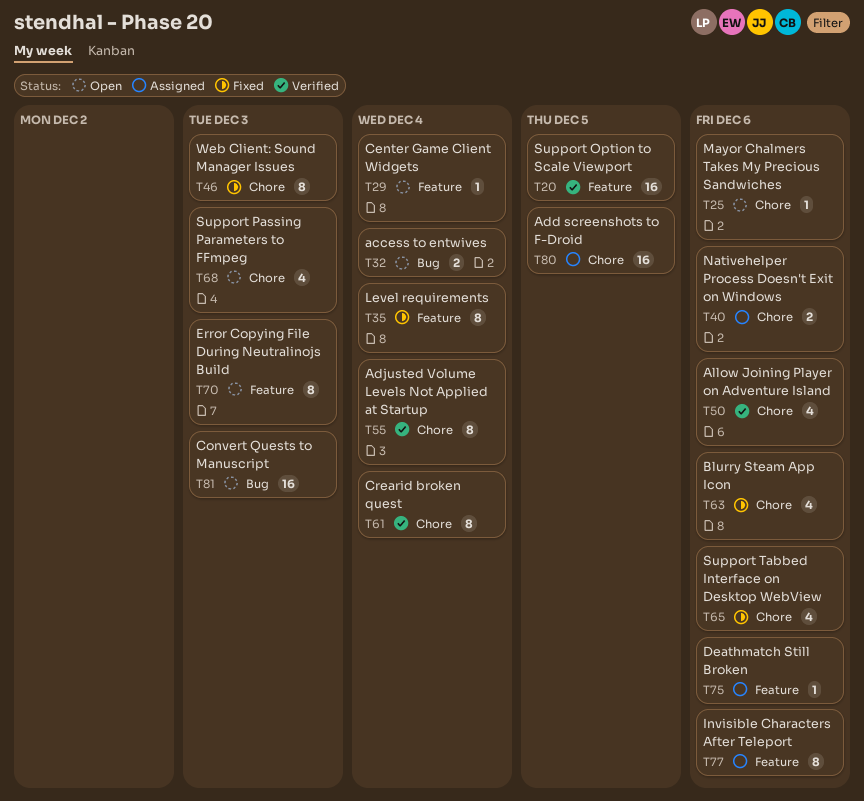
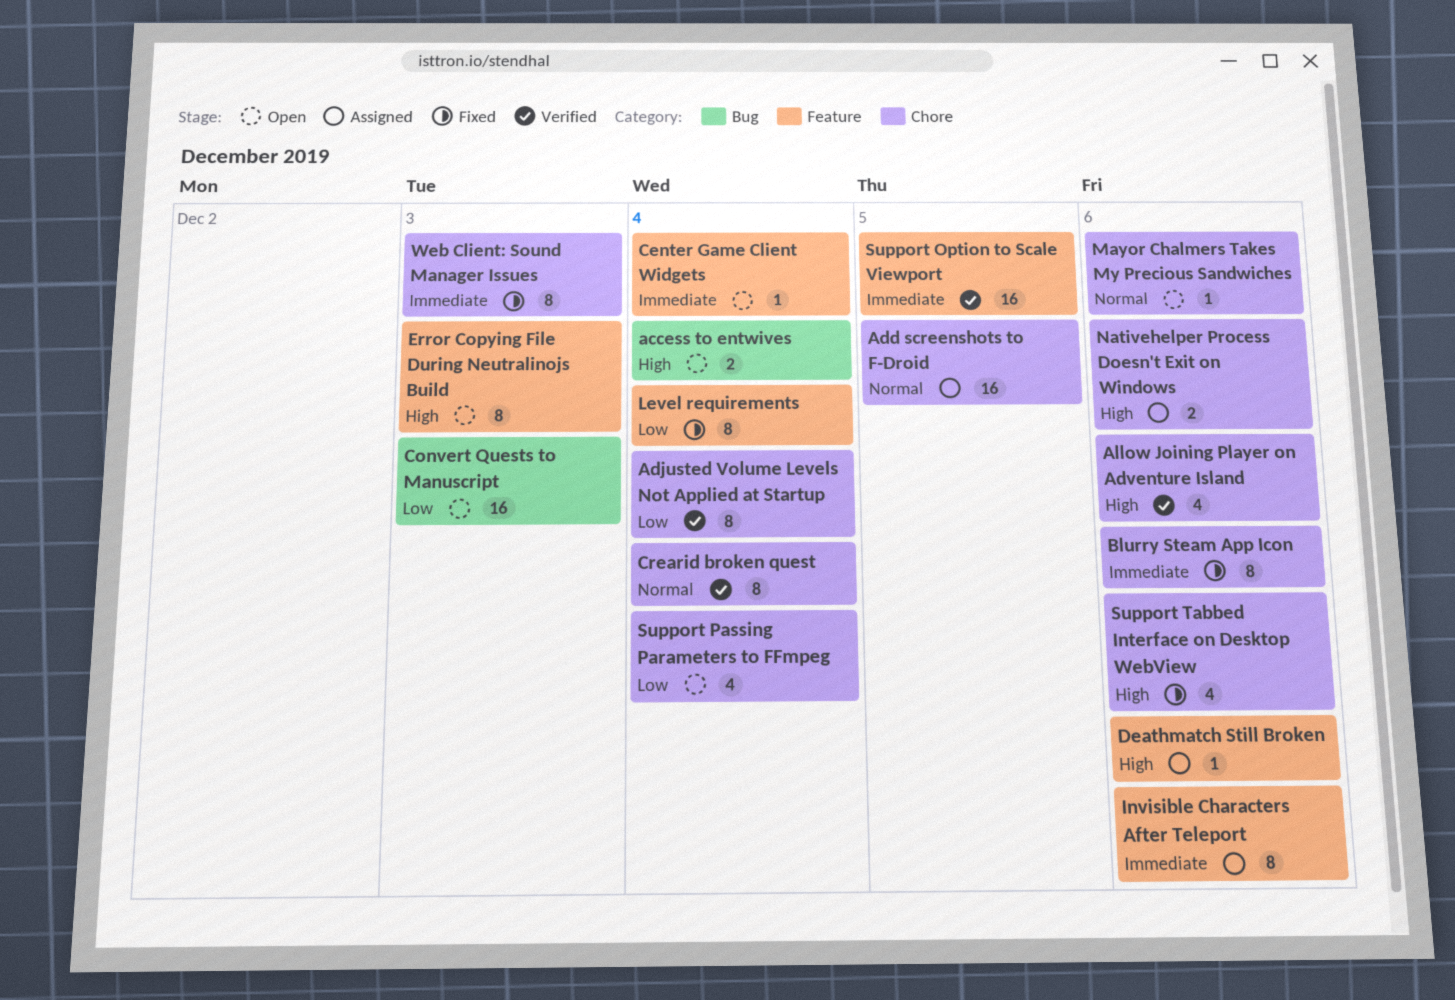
Blurry Steam App Icon, estimate: 4 -> 8
Support Passing Parameters to FFmpeg, due: Dec 3 -> Dec 4

